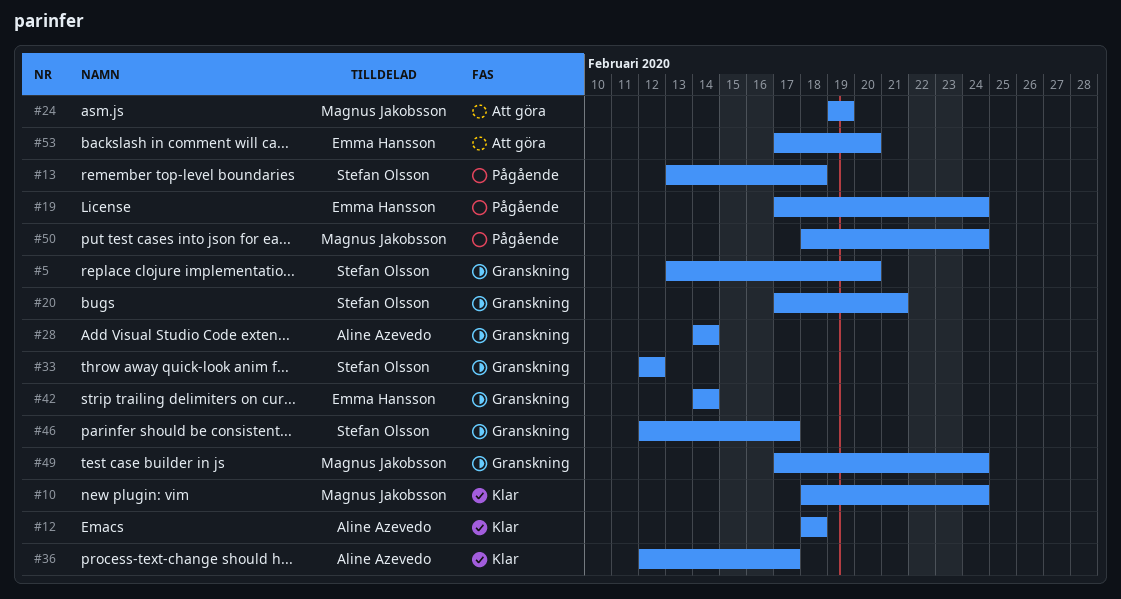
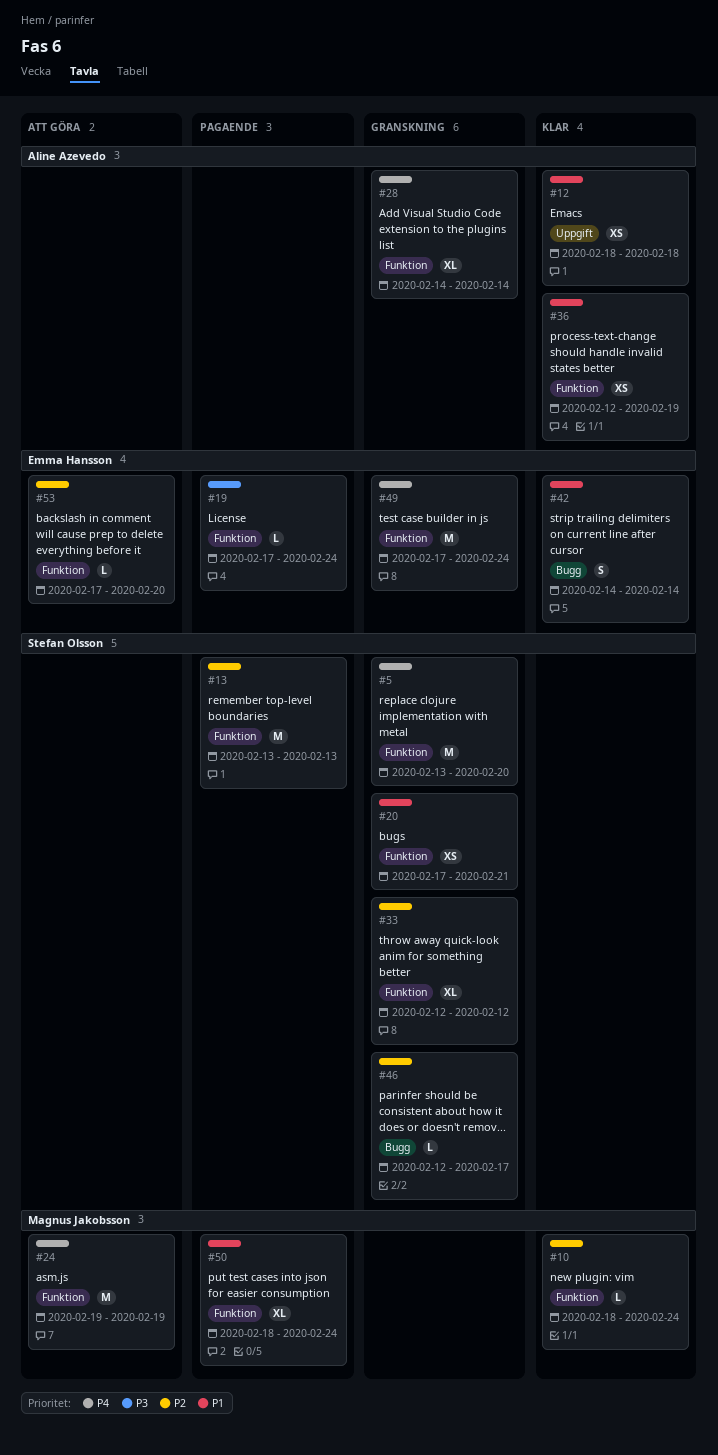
#13, due: Feb 18 -> Feb 13
#36, due: Feb 17 -> Feb 19
#42, status: Granskning -> Klar
#49, owner: Magnus Jakobsson -> Emma Hansson

